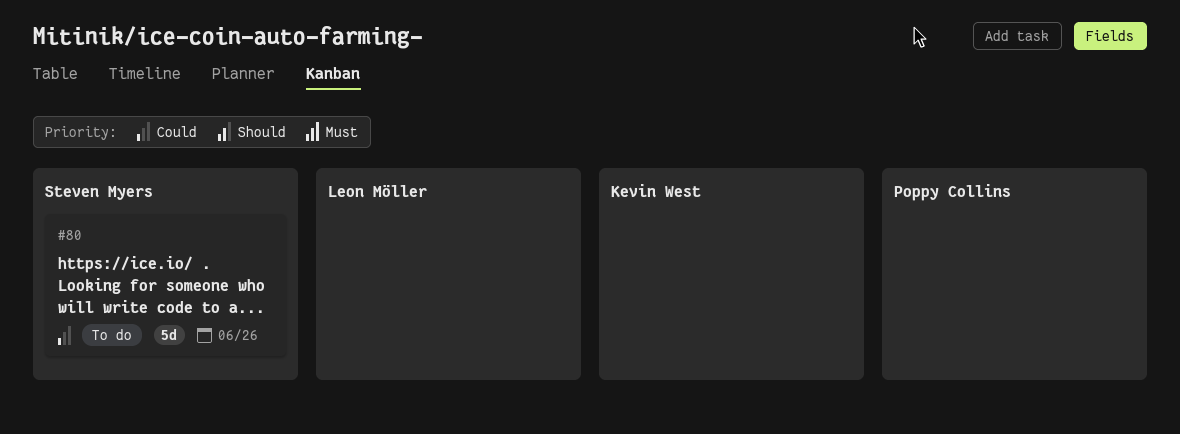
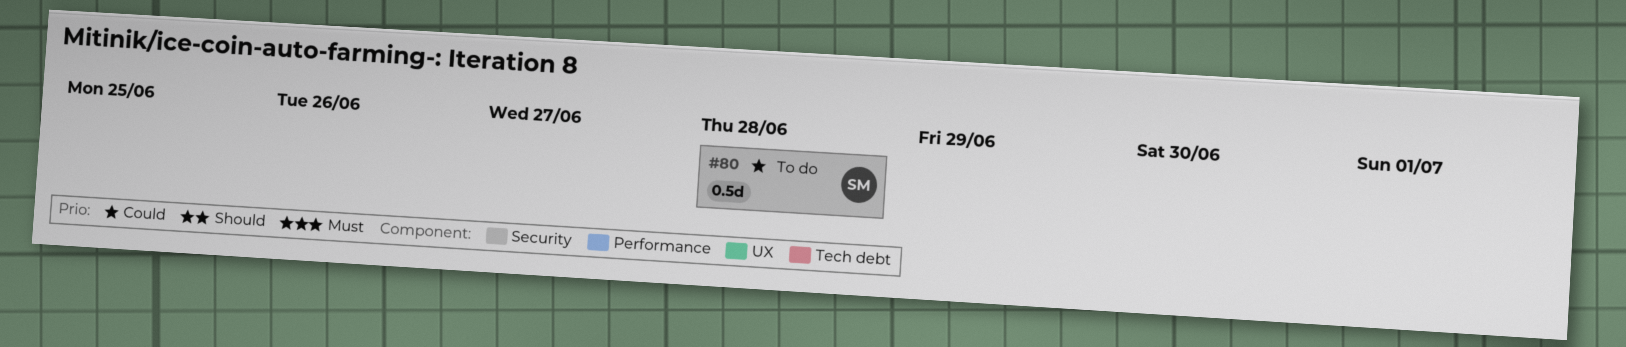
#80, estimate: 5d -> 0.5d
#80, due: Jun 26 -> Jun 28

